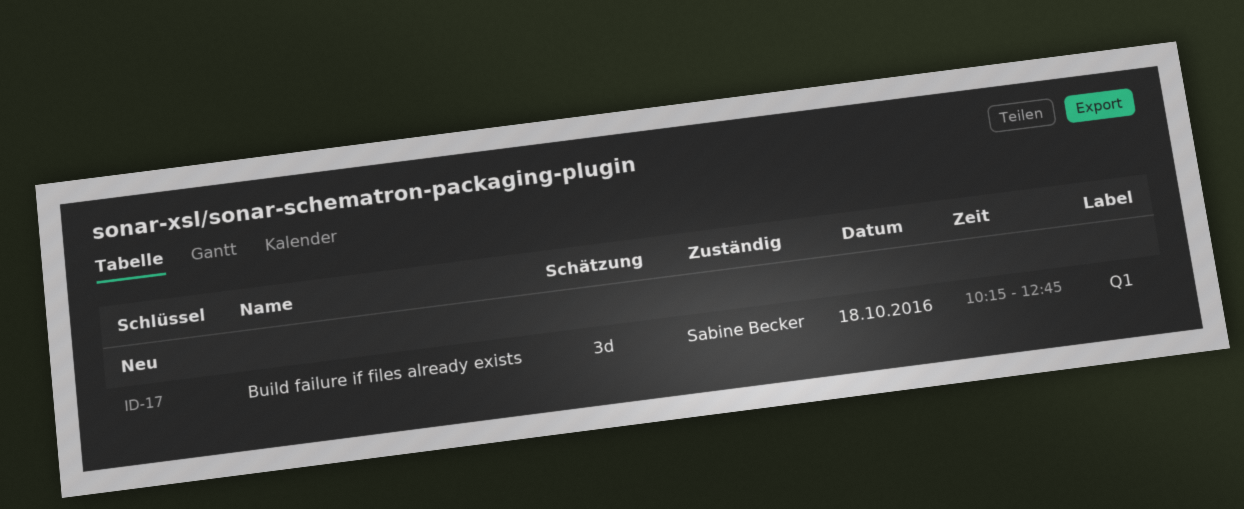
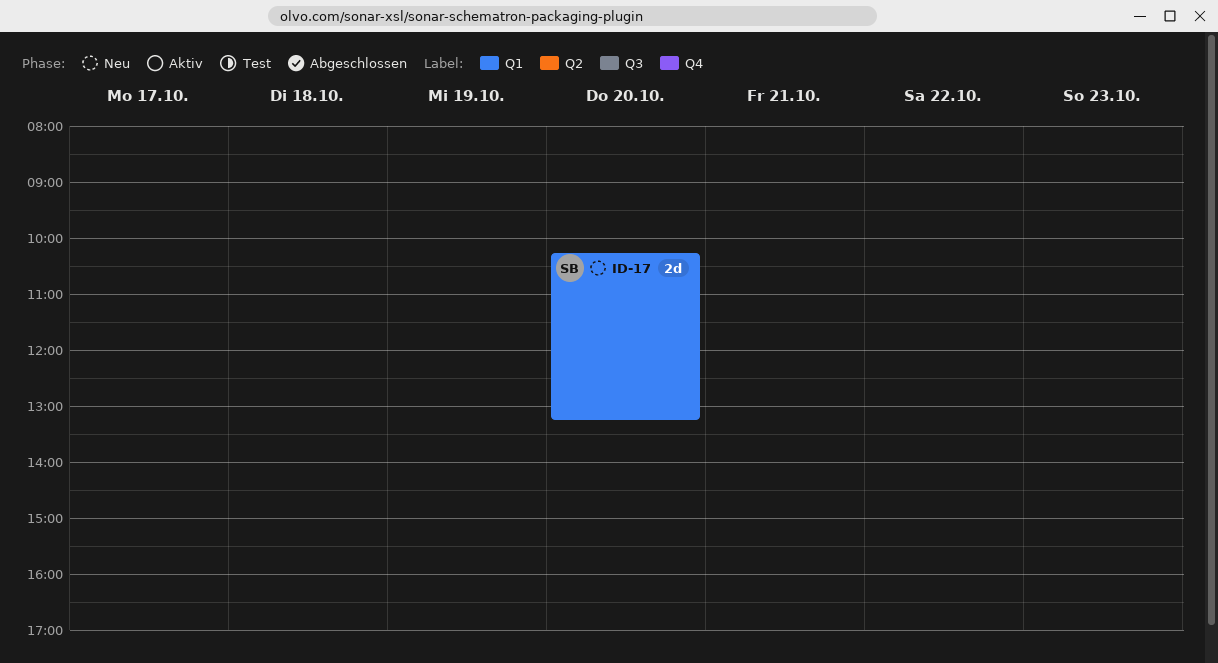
ID-17, estimate: 3d -> 2d
ID-17, day: Oct 18 -> Oct 20
ID-17, ends: 12:45 -> 13:15

